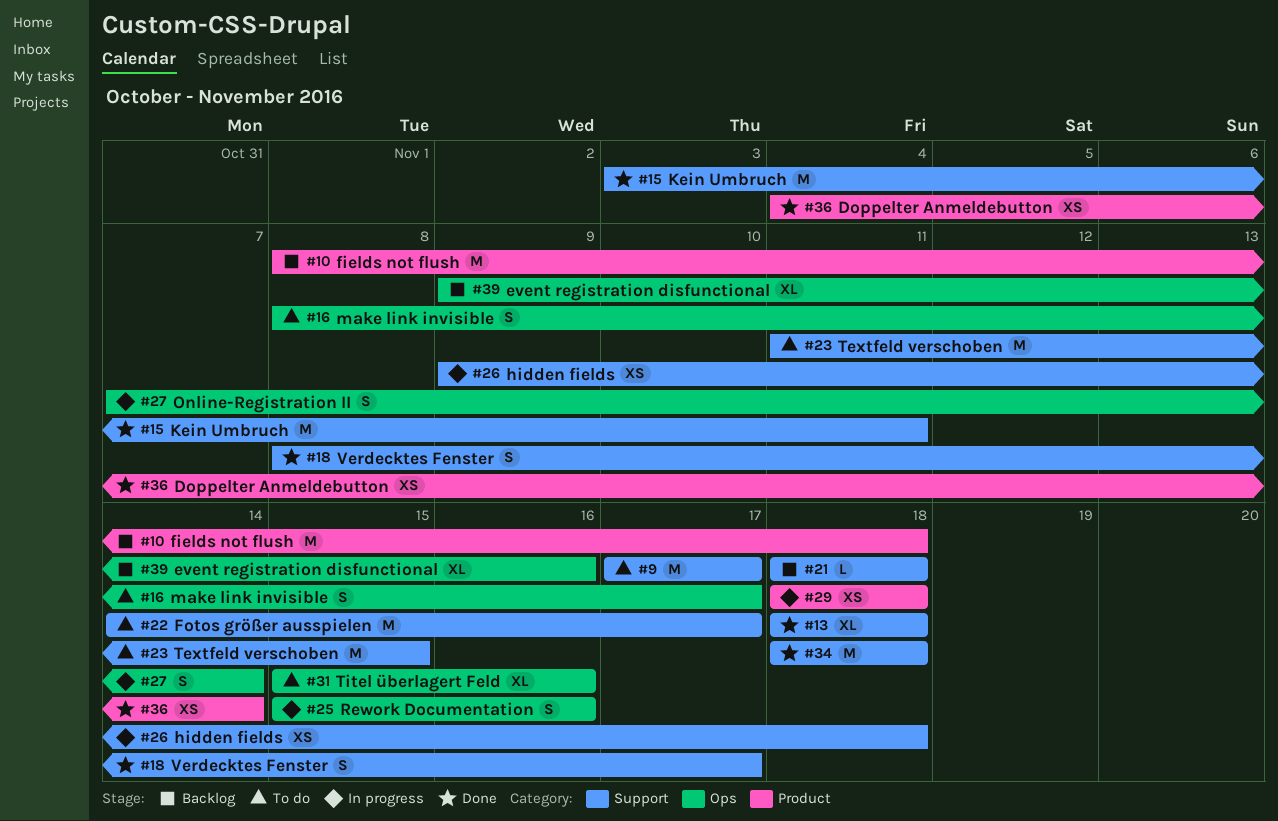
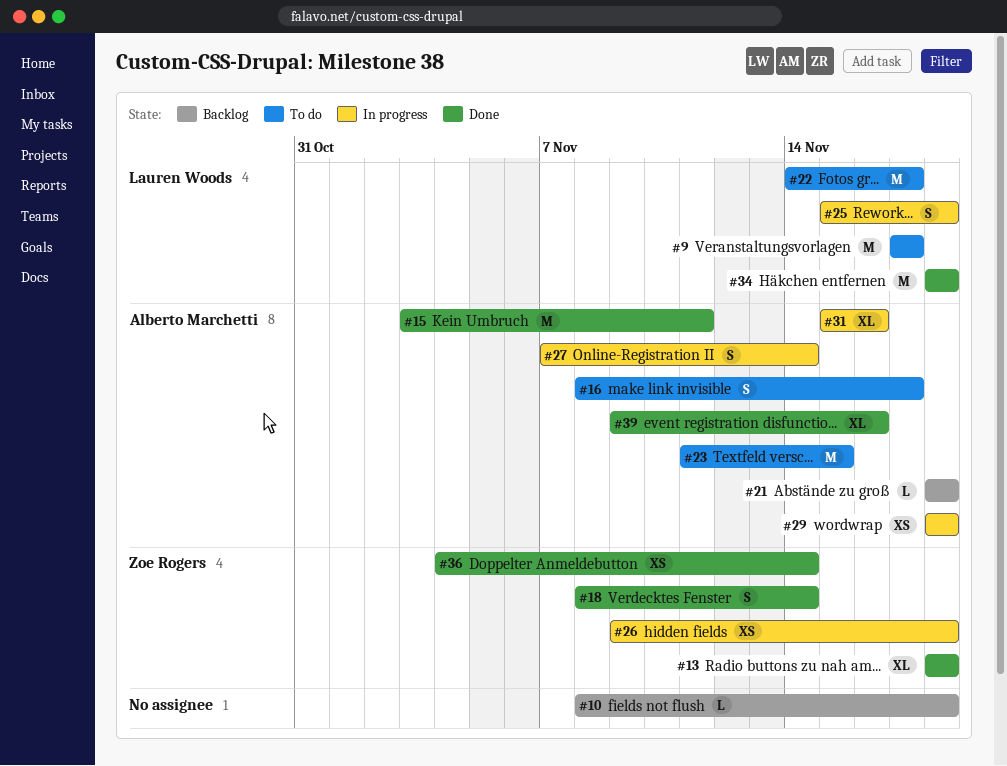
#10, estimate: M -> L
#18, due: Nov 17 -> Nov 14
#25, due: Nov 16 -> Nov 18
#31, status: To do -> In progress
#39, status: Backlog -> Done

